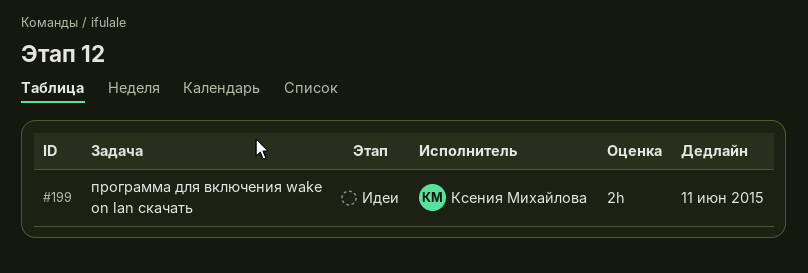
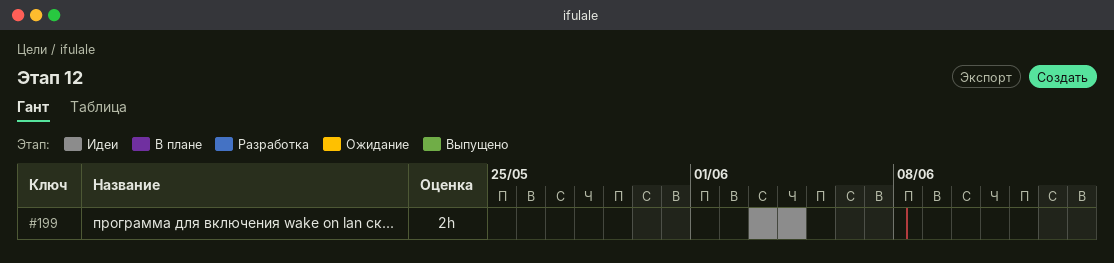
#199, due: Jun 11 -> Jun 4

